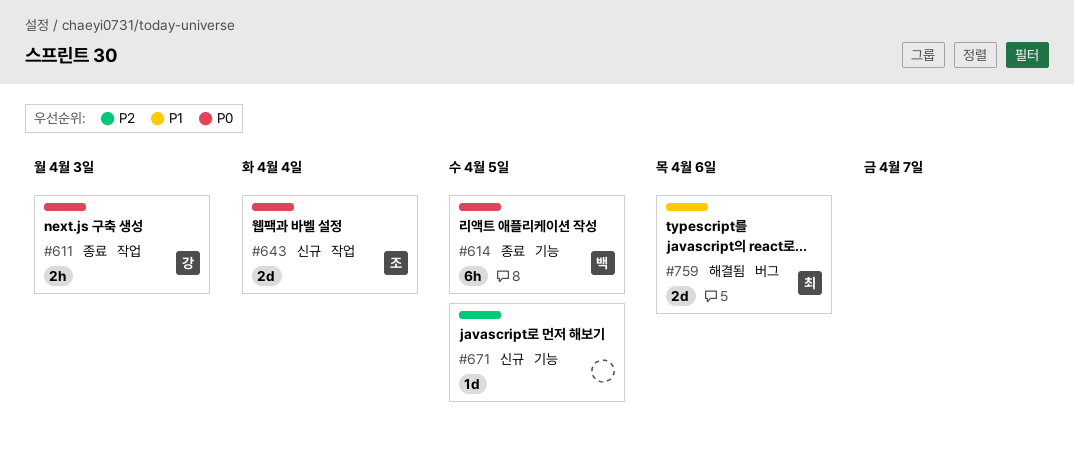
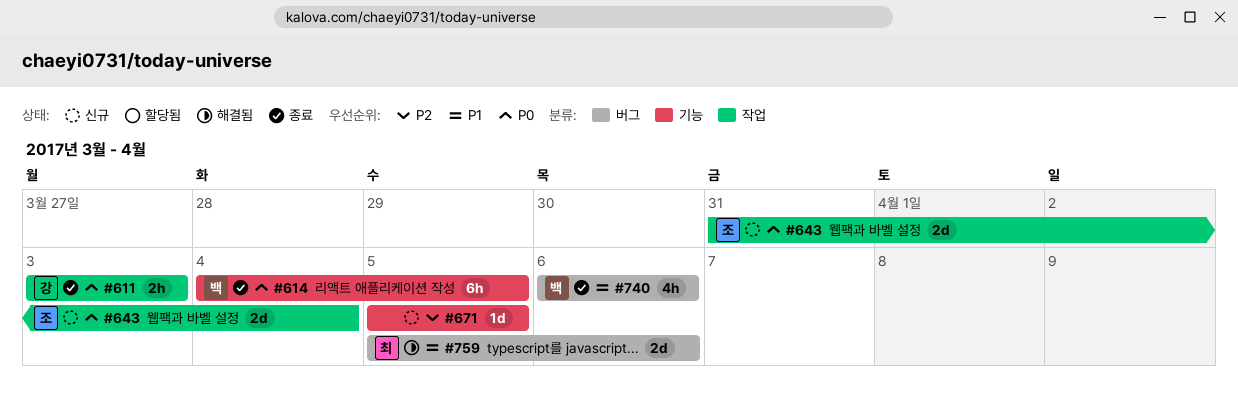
#740: none -> present

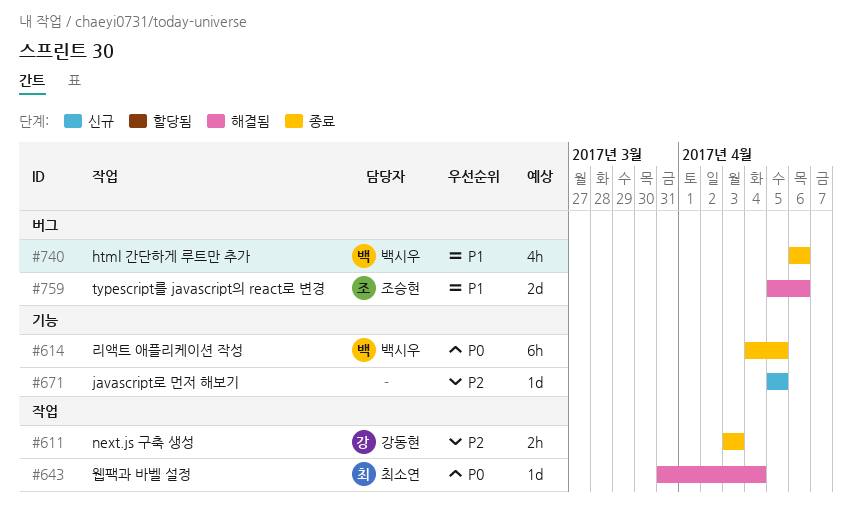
#611, priority: P0 -> P2
#643, status: 신규 -> 해결됨
#643, owner: 조승현 -> 최소연
#643, estimate: 2d -> 1d
#759, owner: 최소연 -> 조승현

